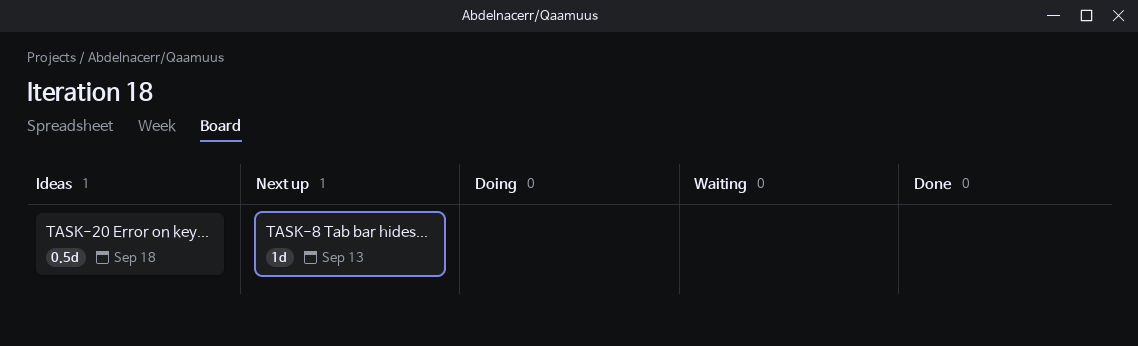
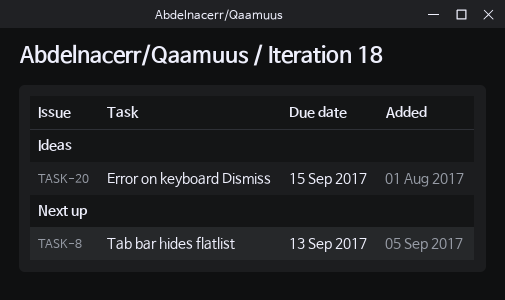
TASK-20, due: Sep 18 -> Sep 15

